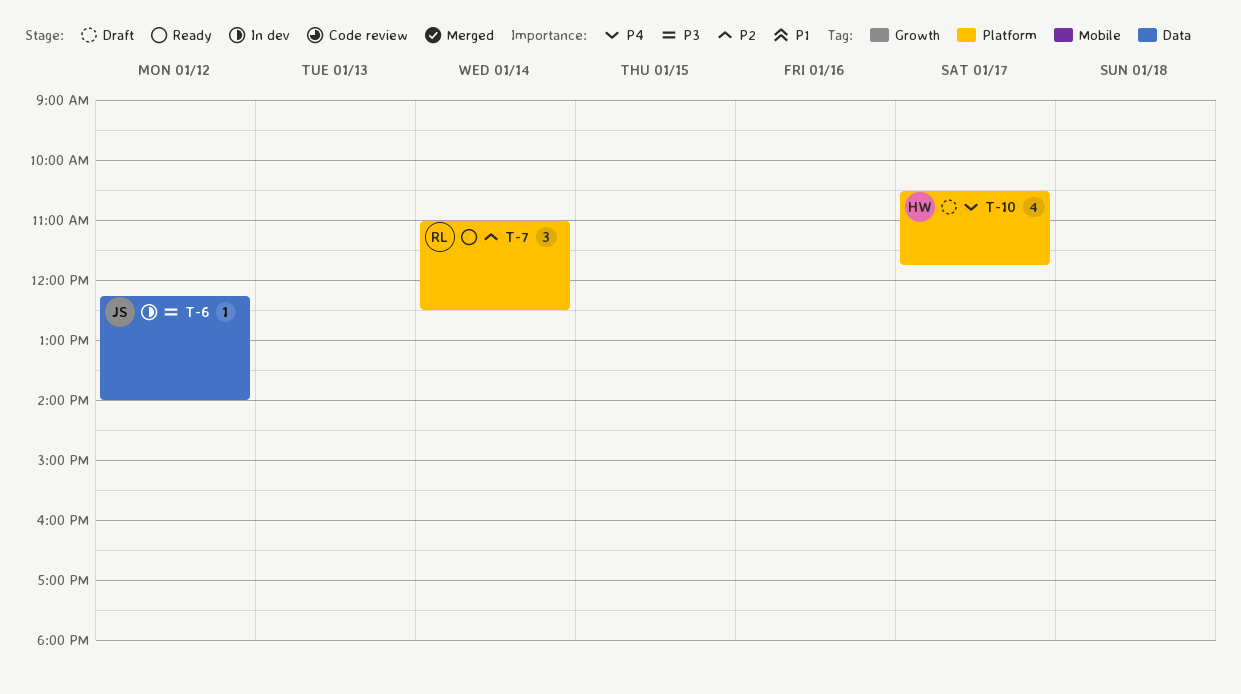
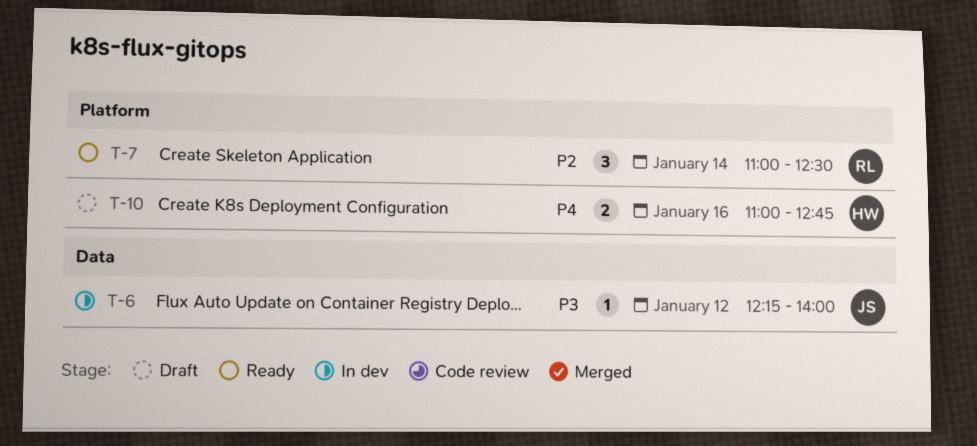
T-10, estimate: 4 -> 2
T-10, day: Jan 17 -> Jan 16
T-10, begins: 10:30 -> 11:00
T-10, ends: 11:45 -> 12:45

